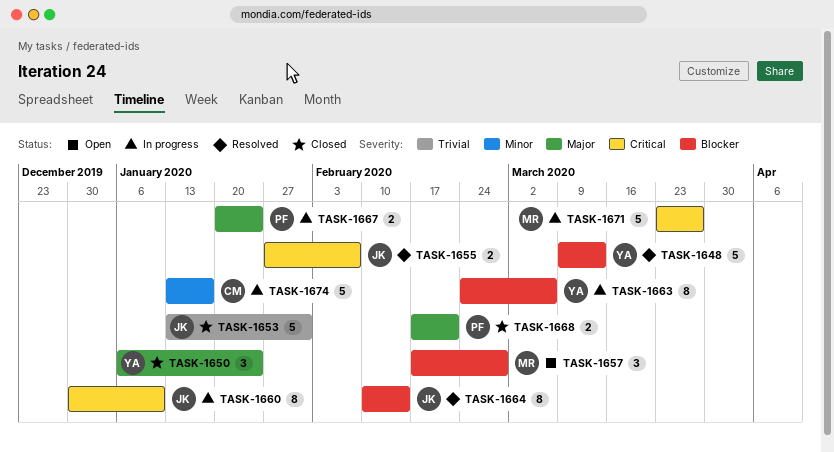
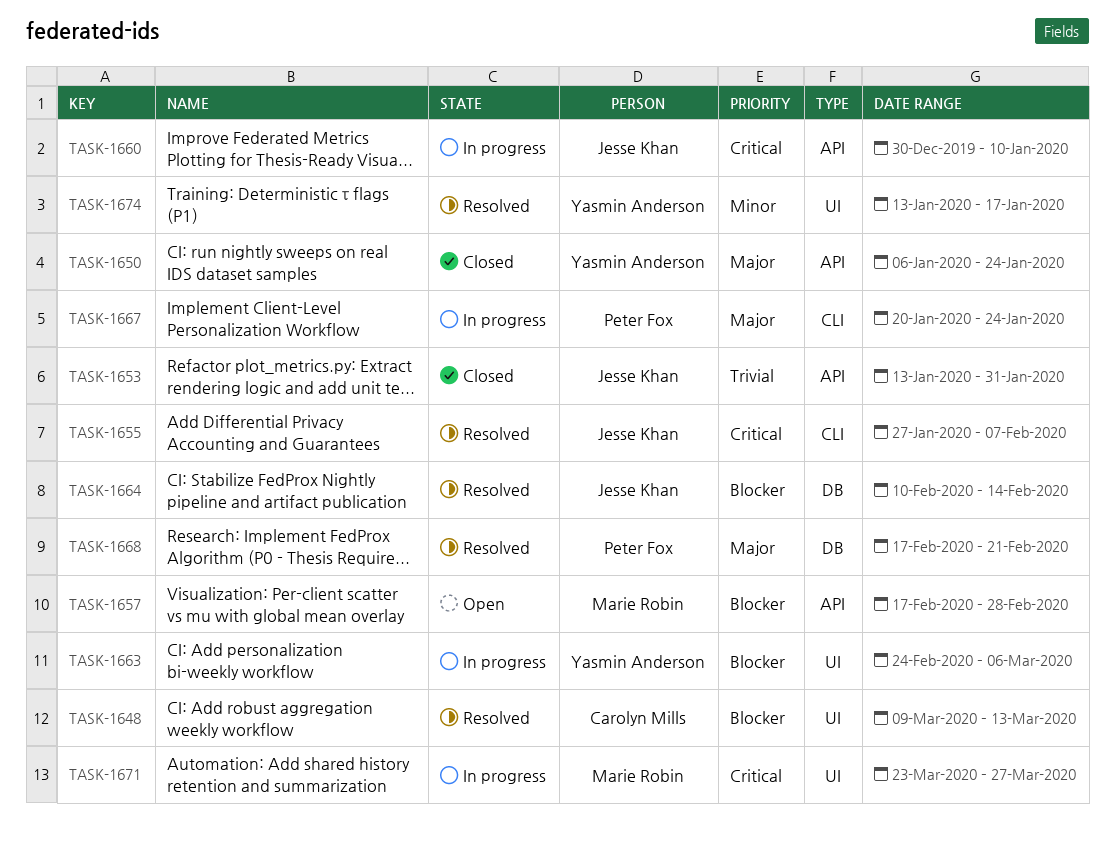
TASK-1648, owner: Yasmin Anderson -> Carolyn Mills
TASK-1668, status: Closed -> Resolved
TASK-1674, status: In progress -> Resolved
TASK-1674, owner: Carolyn Mills -> Yasmin Anderson

